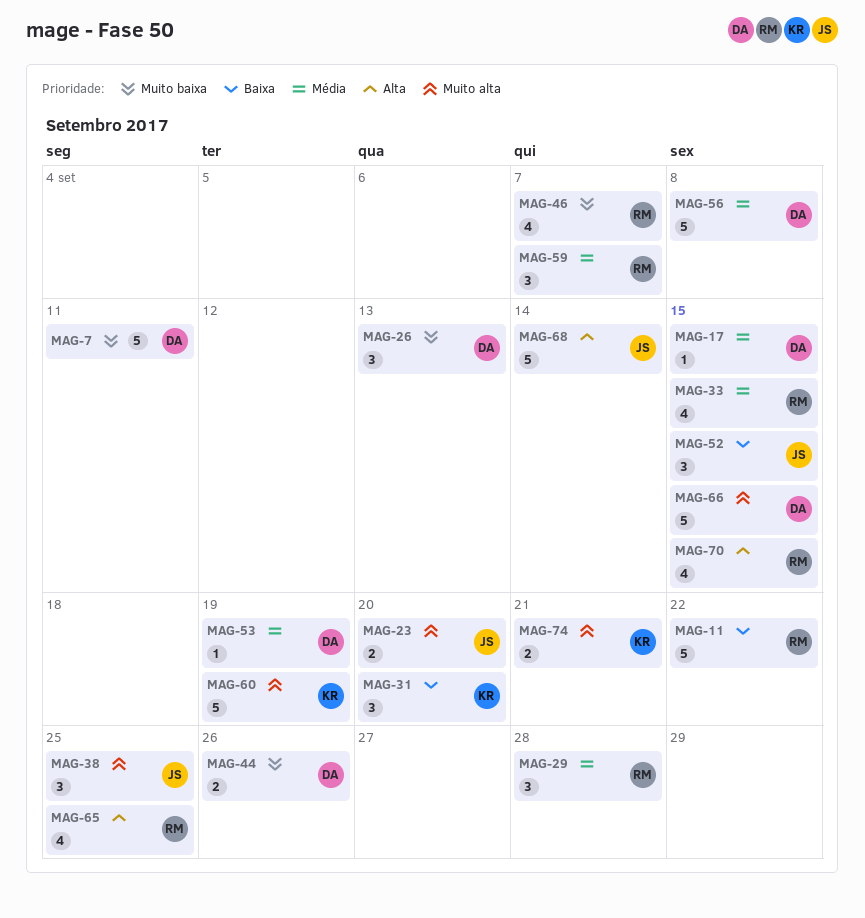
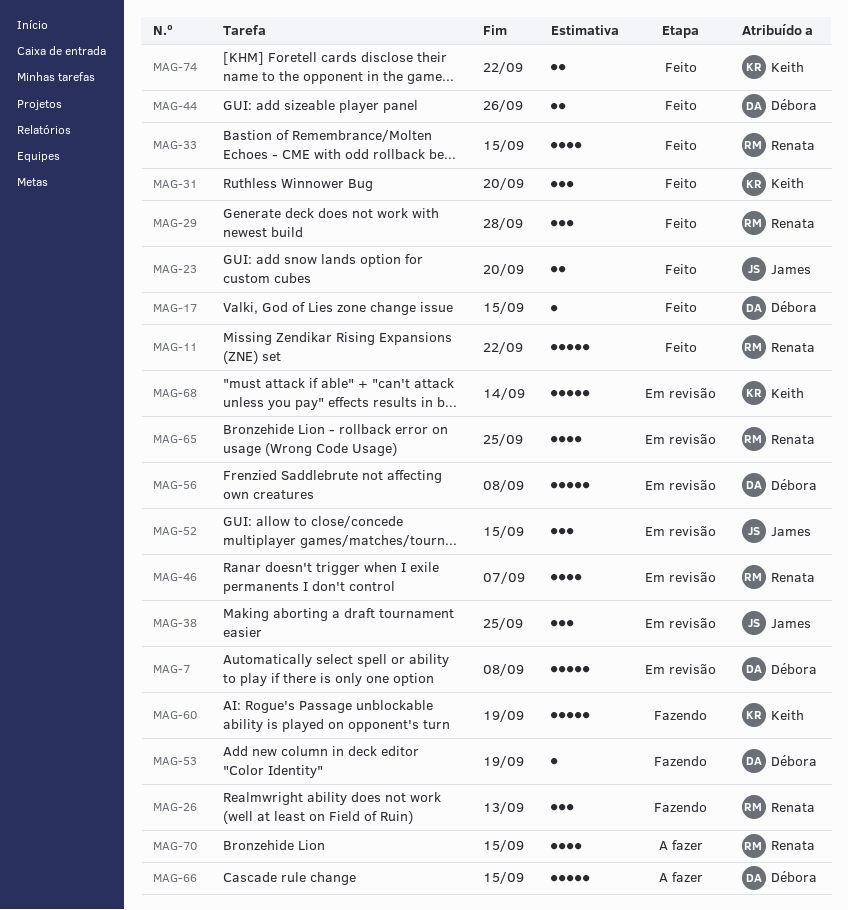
MAG-7, due: Sep 11 -> Sep 8
MAG-26, owner: Débora -> Renata
MAG-59: present -> none
MAG-68, owner: James -> Keith
MAG-74, due: Sep 21 -> Sep 22

